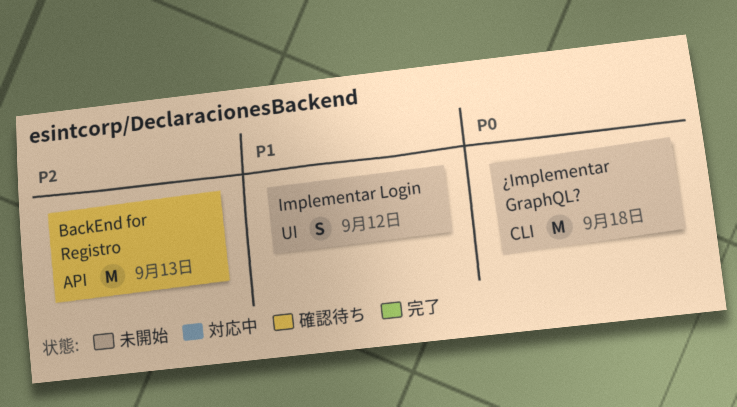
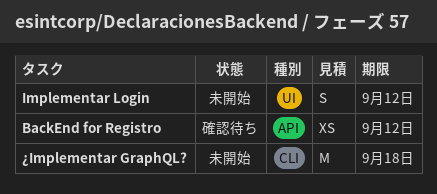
BackEnd for Registro, estimate: M -> XS
BackEnd for Registro, due: Sep 13 -> Sep 12

